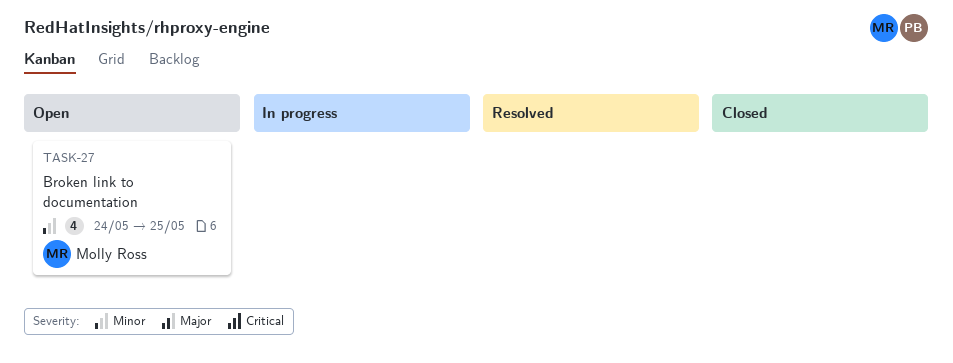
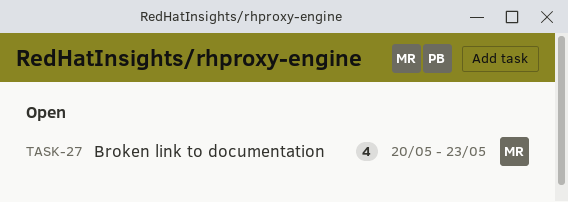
TASK-27, start: May 24 -> May 20
TASK-27, due: May 25 -> May 23

